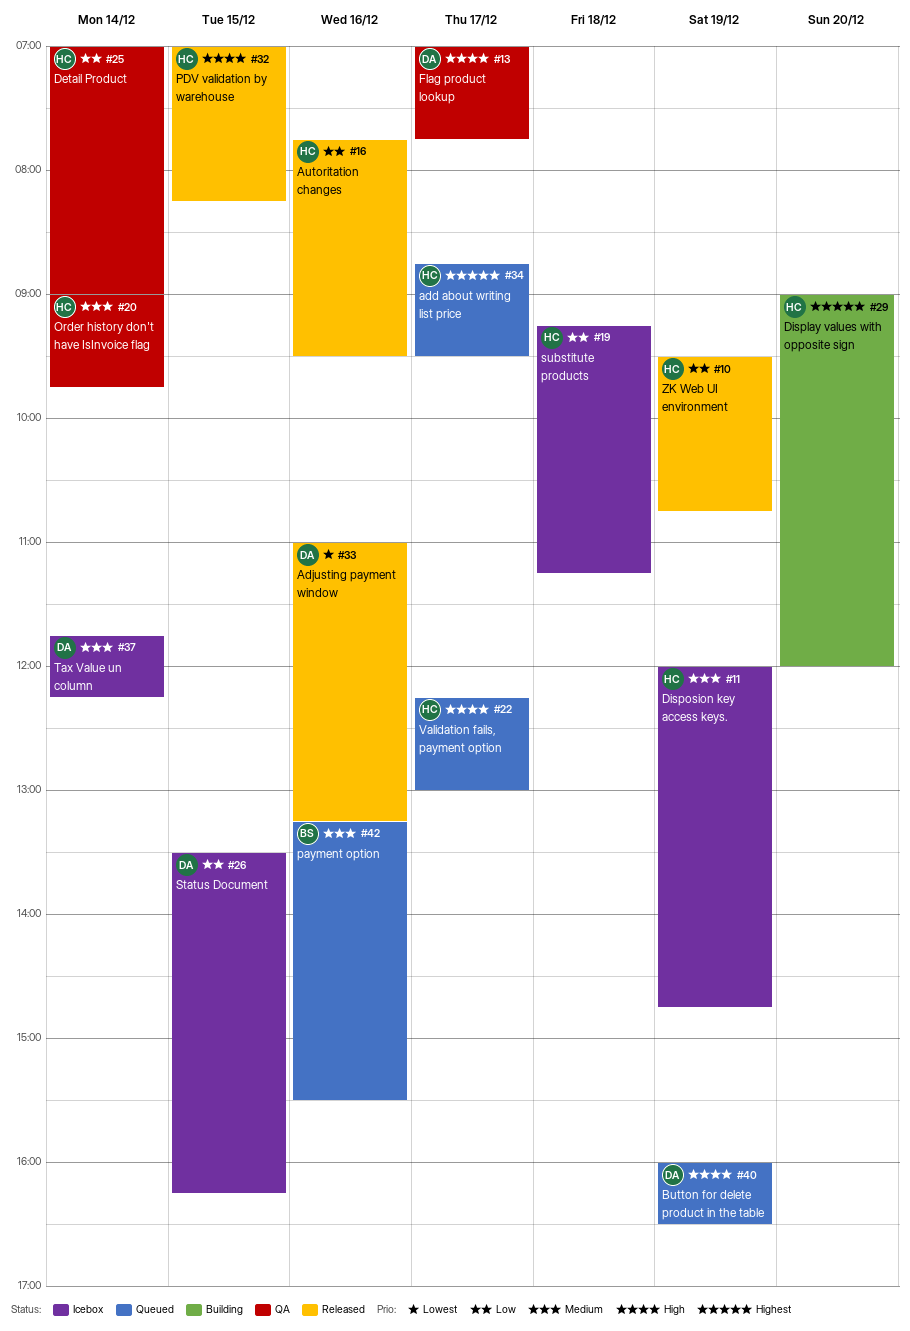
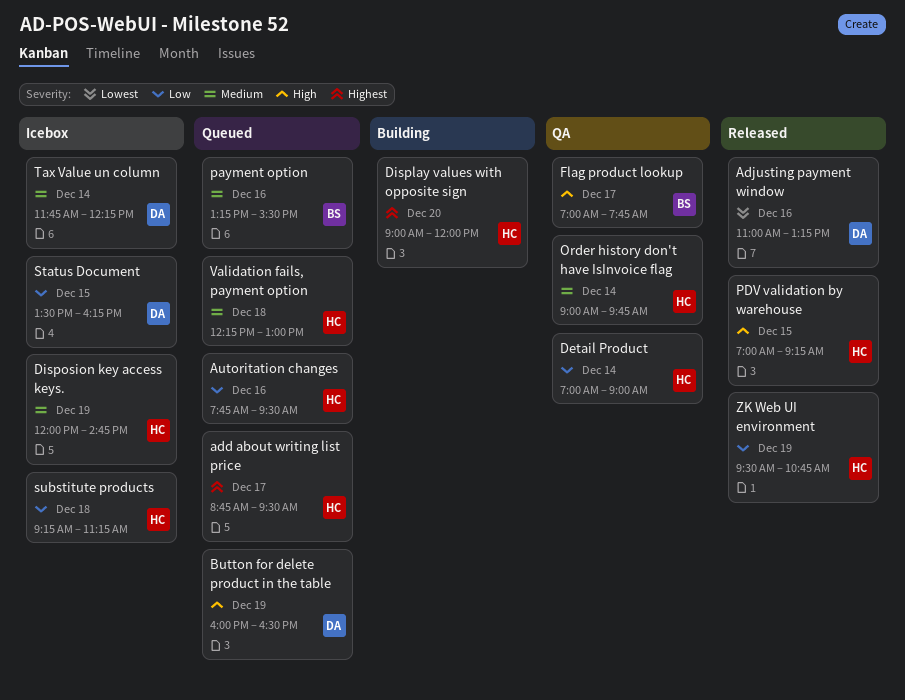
Autoritation changes, status: Released -> Queued
Flag product lookup, owner: DA -> BS
PDV validation by warehouse, ends: 08:15 -> 09:15
Validation fails, payment option, priority: High -> Medium
Validation fails, payment option, day: Dec 17 -> Dec 18

